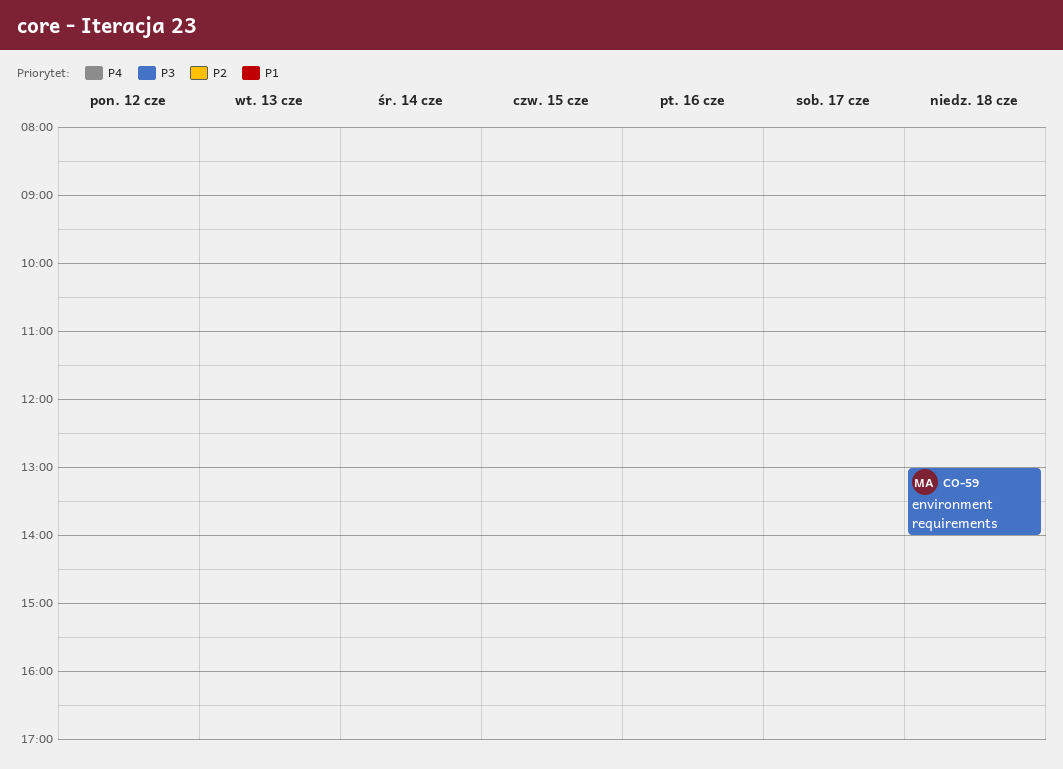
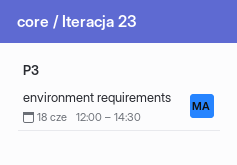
environment requirements, begins: 13:00 -> 12:00
environment requirements, ends: 14:00 -> 14:30

